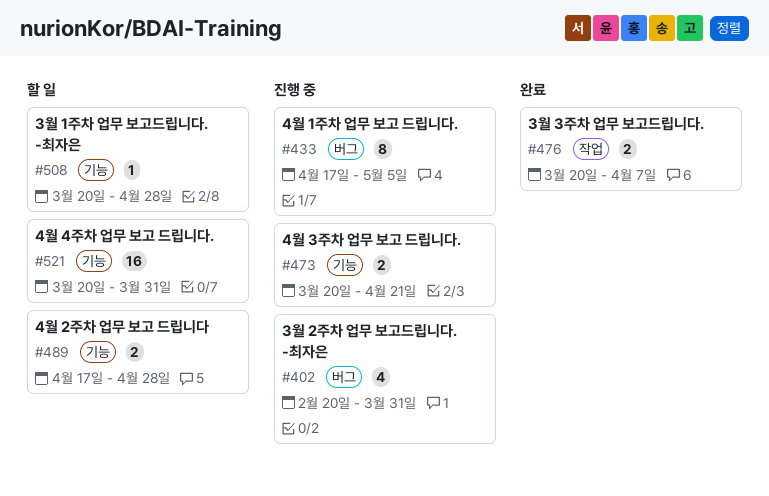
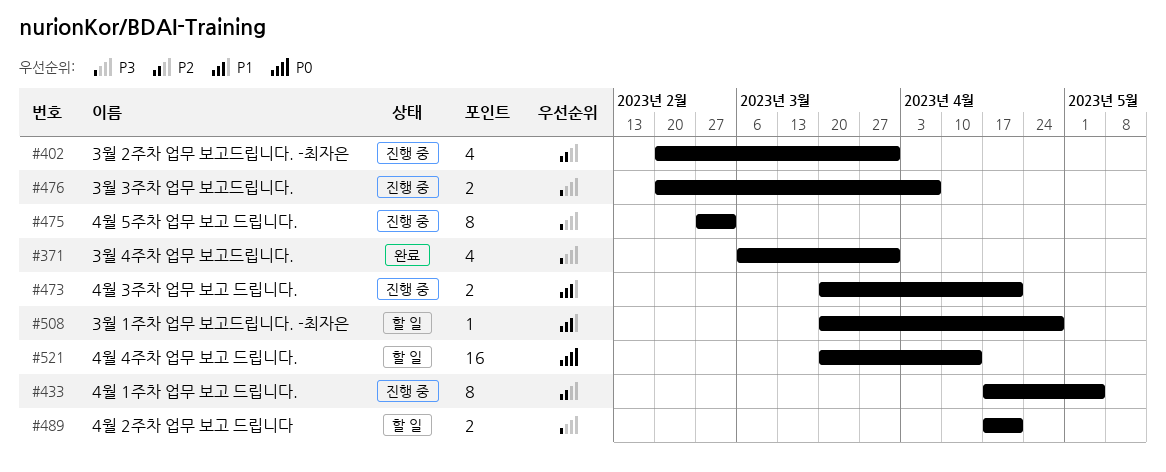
#371: none -> present
#475: none -> present
#476, status: 완료 -> 진행 중
#476, start: Mar 20 -> Feb 20
#489, due: Apr 28 -> Apr 21
#521, due: Mar 31 -> Apr 14

